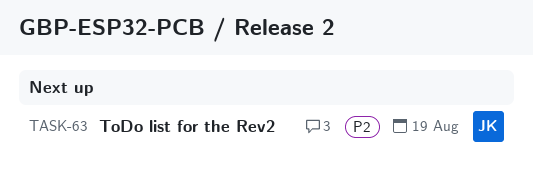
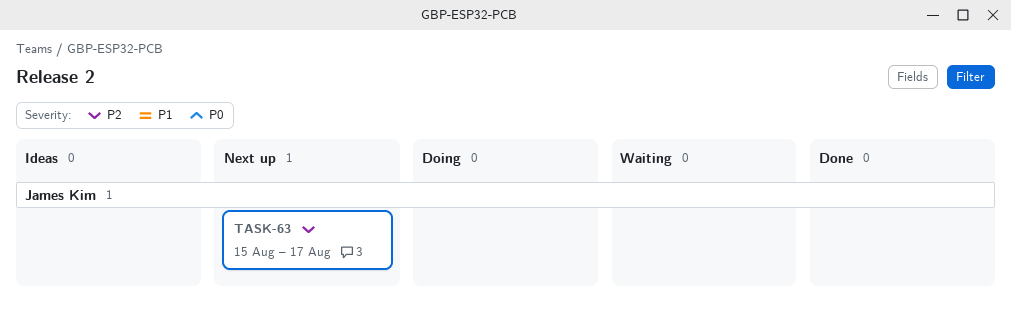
TASK-63, due: Aug 19 -> Aug 17

